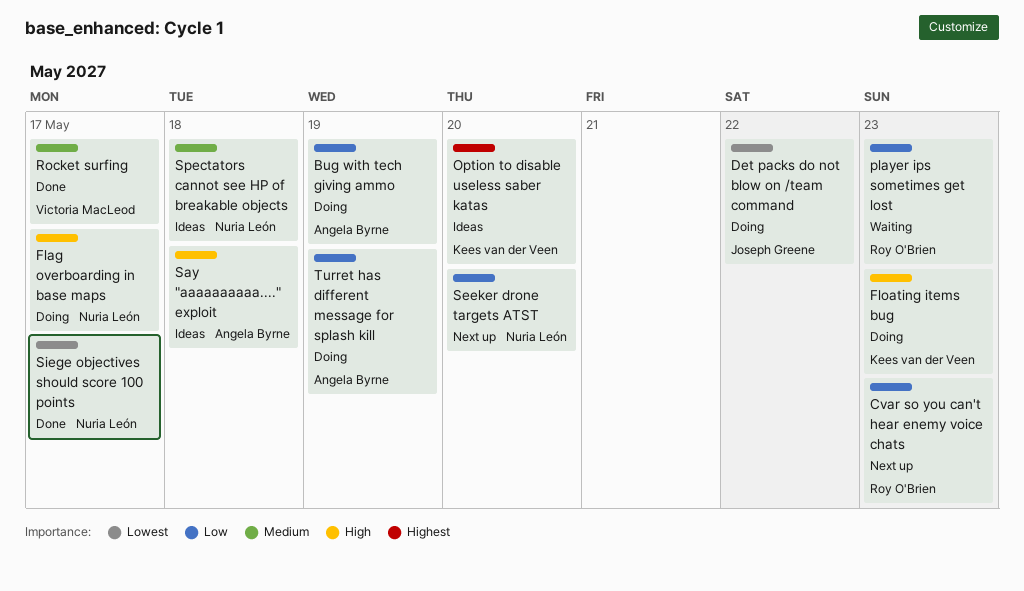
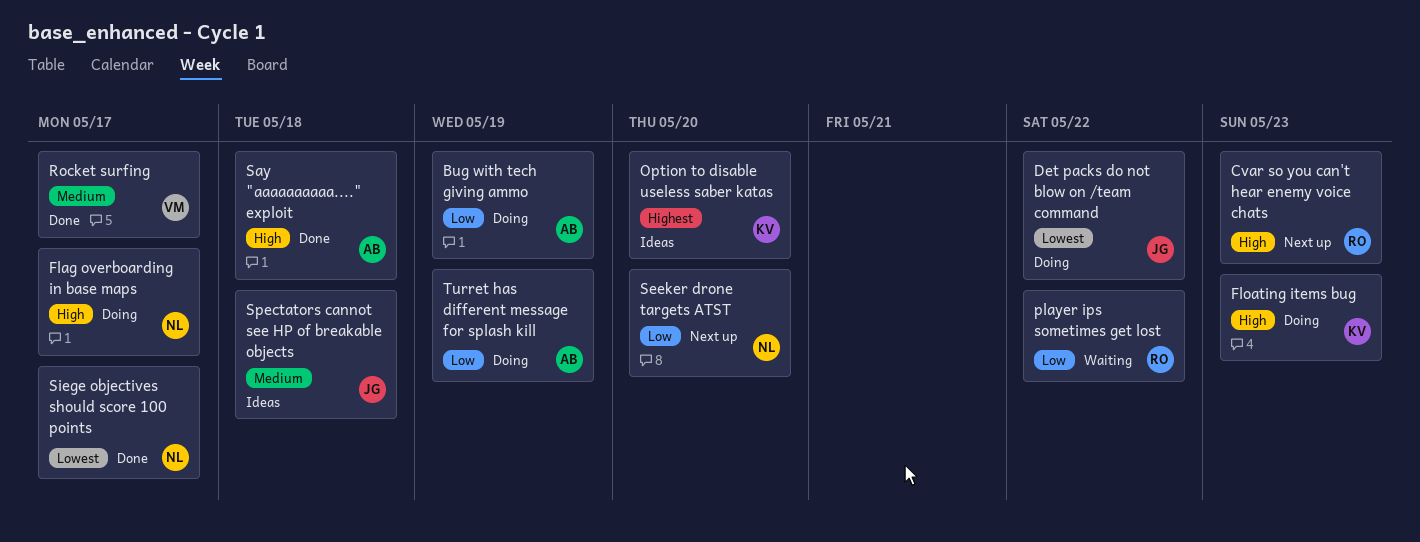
Cvar so you can't hear enemy voice chats, priority: Low -> High
player ips sometimes get lost, due: May 23 -> May 22
Say "aaaaaaaaaa...." exploit, status: Ideas -> Done
Spectators cannot see HP of breakable objects, owner: Nuria León -> Joseph Greene

